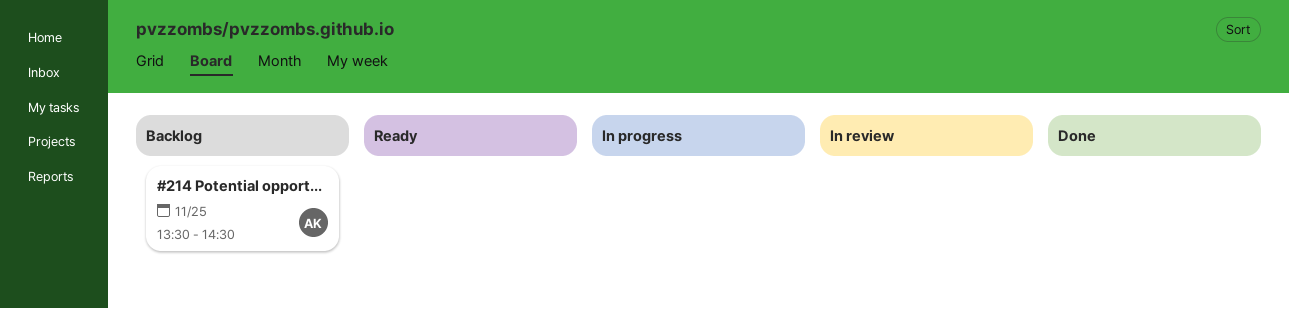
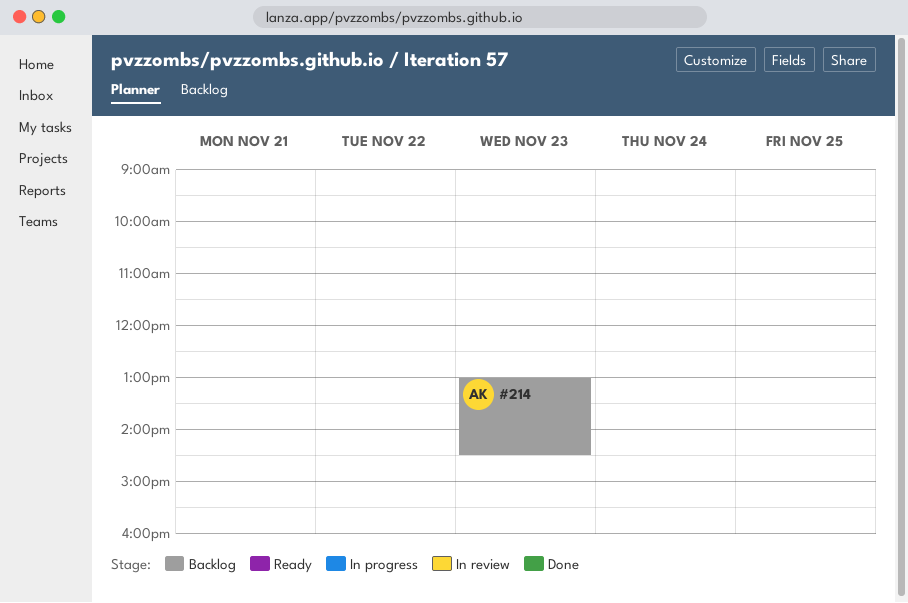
#214, day: Nov 25 -> Nov 23
#214, begins: 13:30 -> 13:00

